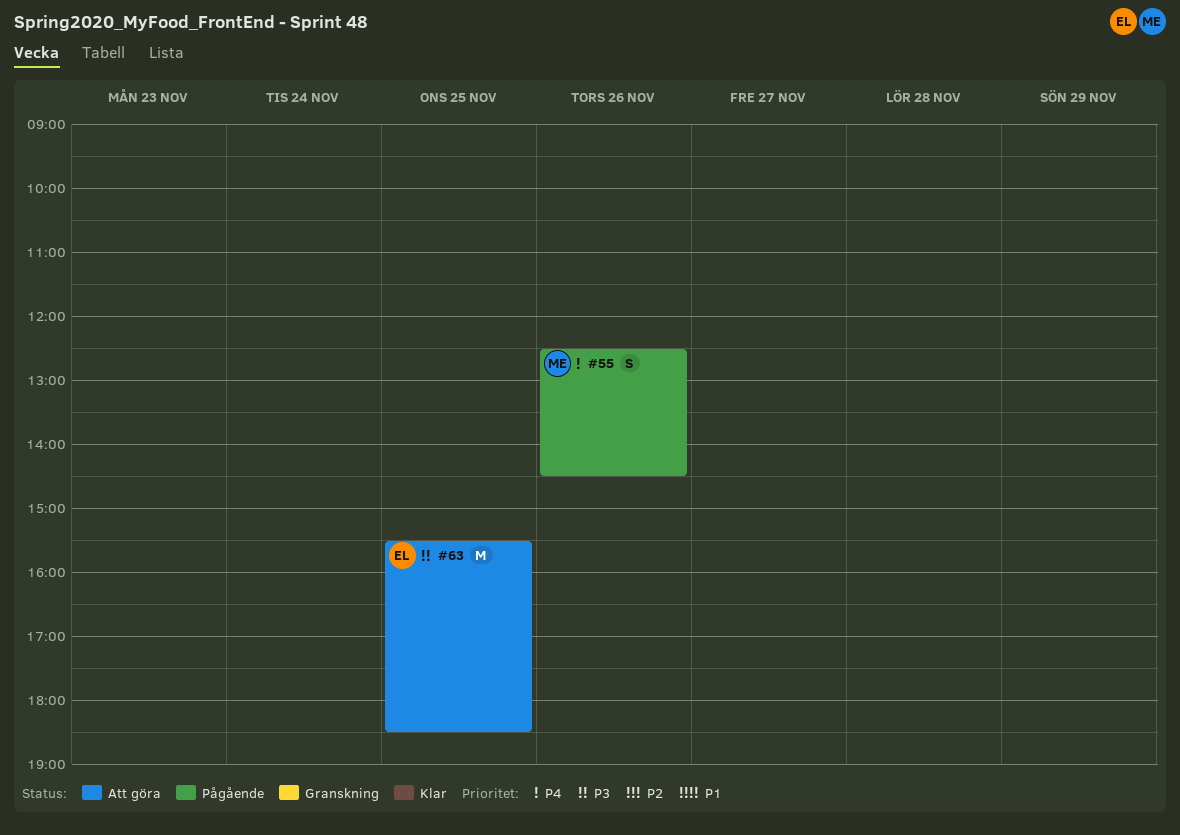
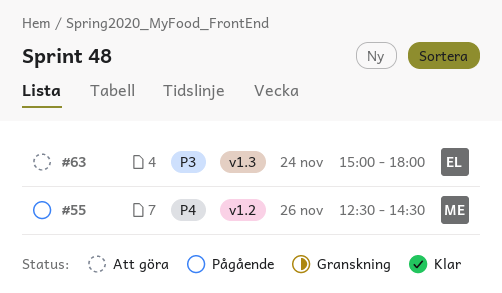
#63, day: Nov 25 -> Nov 24
#63, begins: 15:30 -> 15:00
#63, ends: 18:30 -> 18:00

